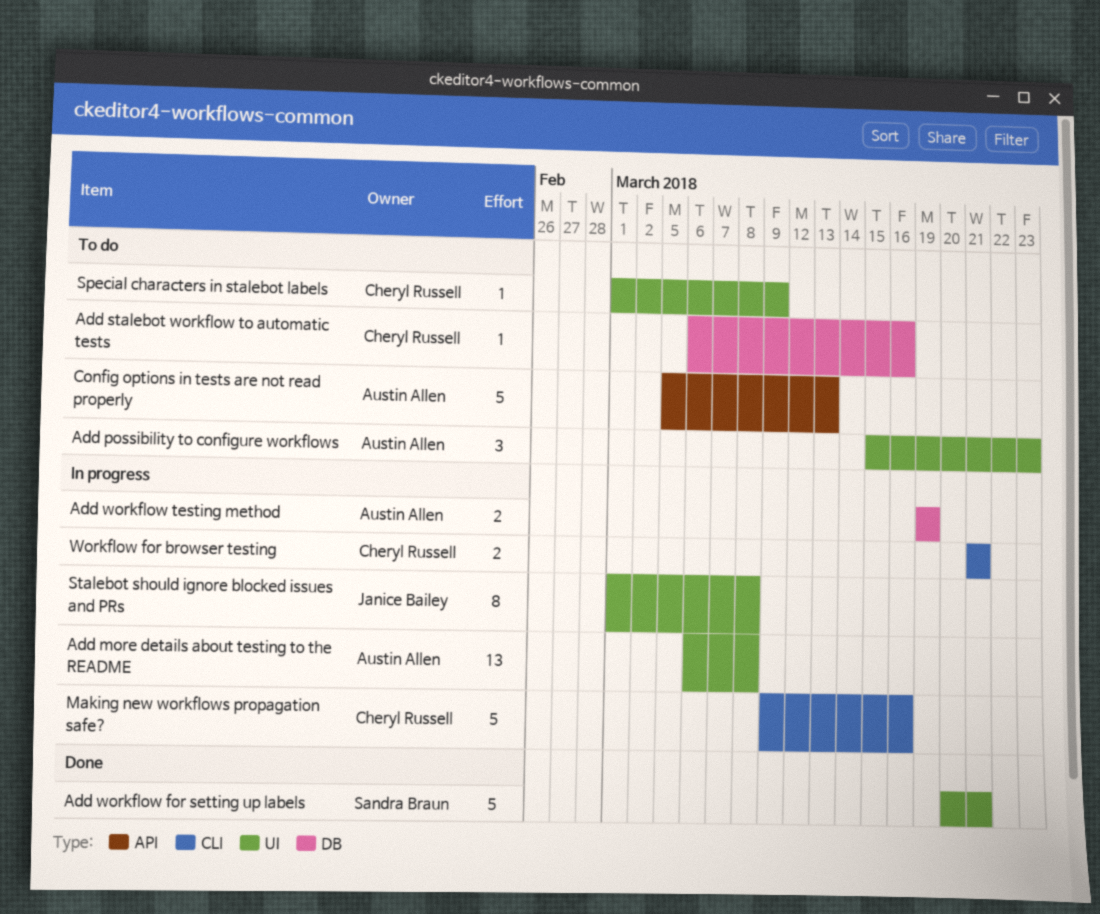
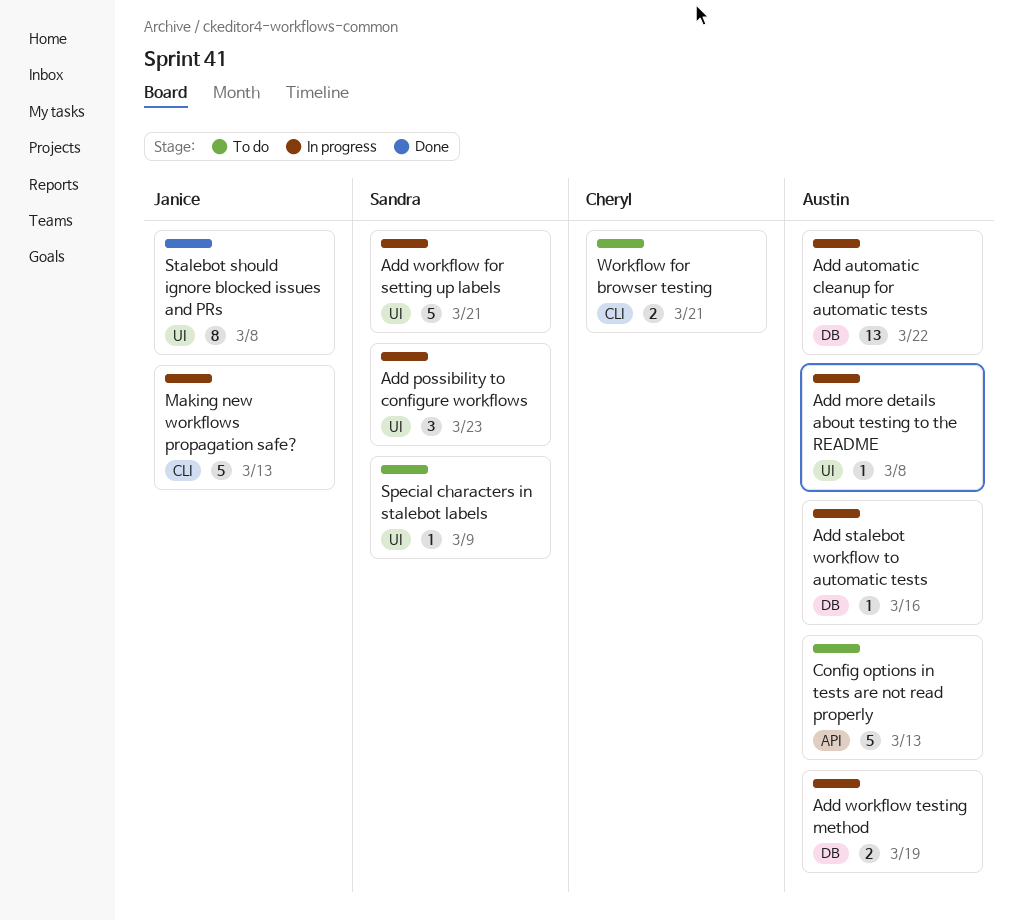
Add automatic cleanup for automatic tests: none -> present
Add more details about testing to the README, estimate: 13 -> 1
Add possibility to configure workflows, status: To do -> In progress
Add possibility to configure workflows, owner: Austin Allen -> Sandra Braun
Add stalebot workflow to automatic tests, status: To do -> In progress
Add stalebot workflow to automatic tests, owner: Cheryl Russell -> Austin Allen
Add workflow for setting up labels, status: Done -> In progress
Making new workflows propagation safe?, owner: Cheryl Russell -> Janice Bailey
Making new workflows propagation safe?, due: Mar 16 -> Mar 13
Special characters in stalebot labels, owner: Cheryl Russell -> Sandra Braun
Stalebot should ignore blocked issues and PRs, status: In progress -> Done
Workflow for browser testing, status: In progress -> To do

